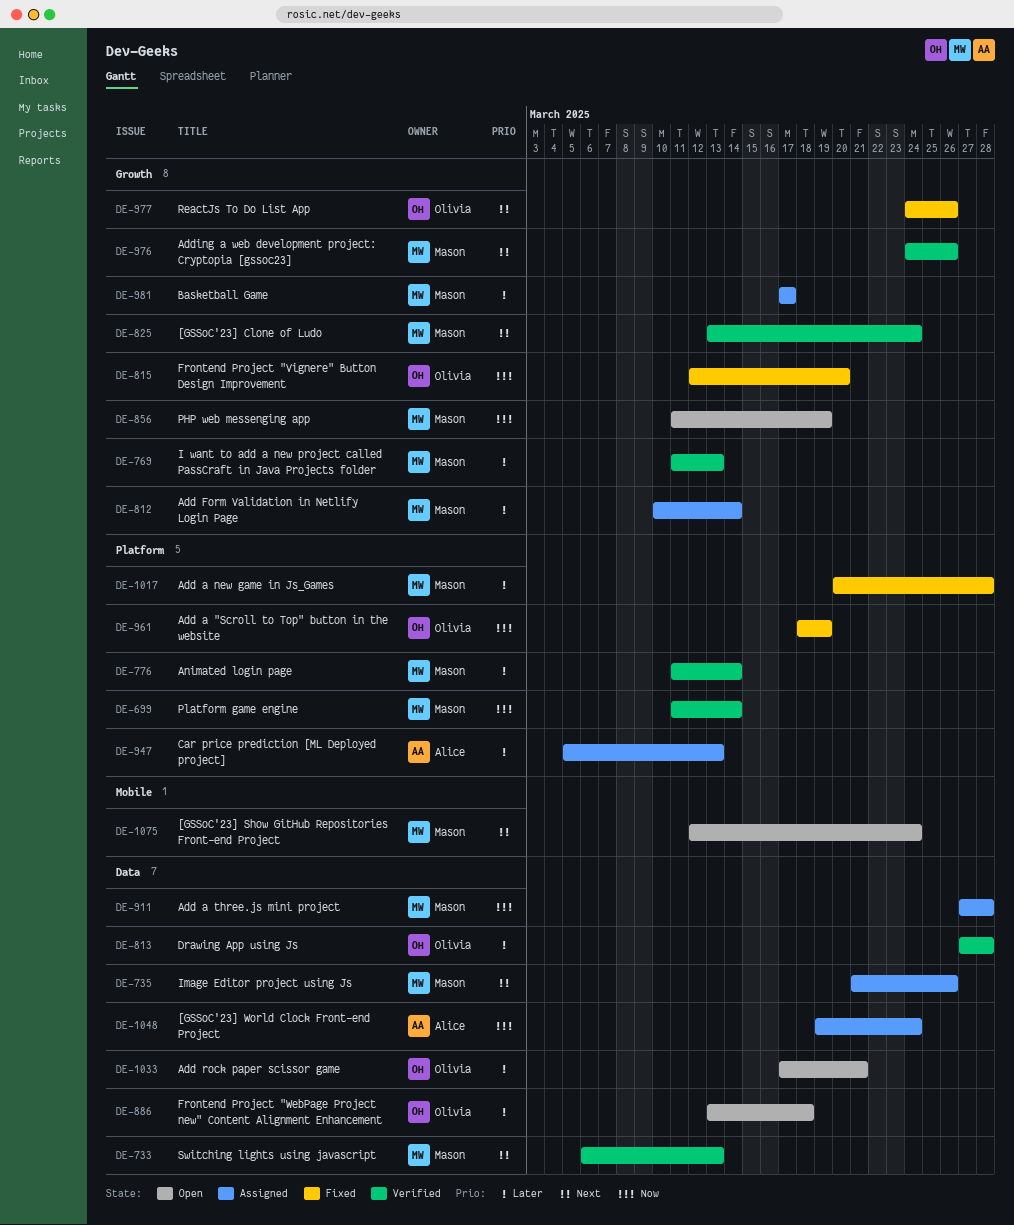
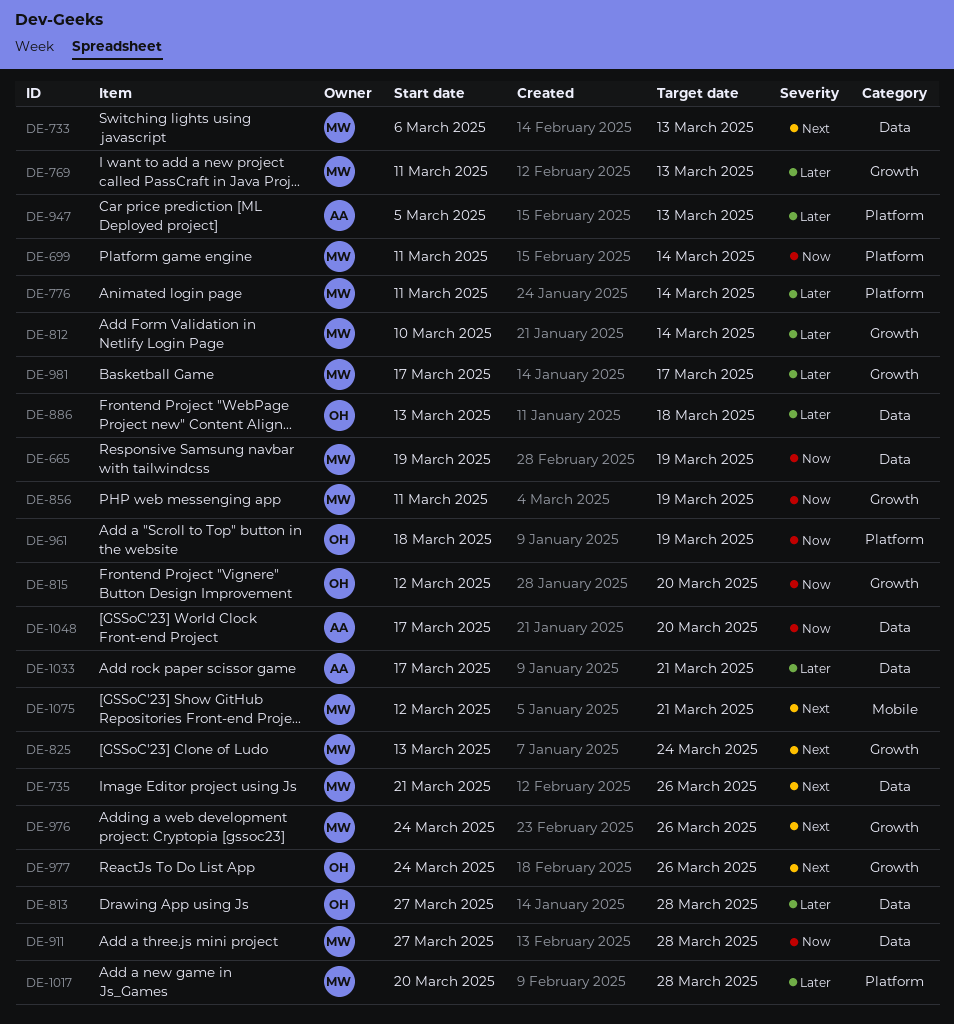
DE-665: none -> present
DE-1033, owner: Olivia -> Alice
DE-1048, start: Mar 19 -> Mar 17
DE-1048, due: Mar 24 -> Mar 20
DE-1075, due: Mar 24 -> Mar 21

